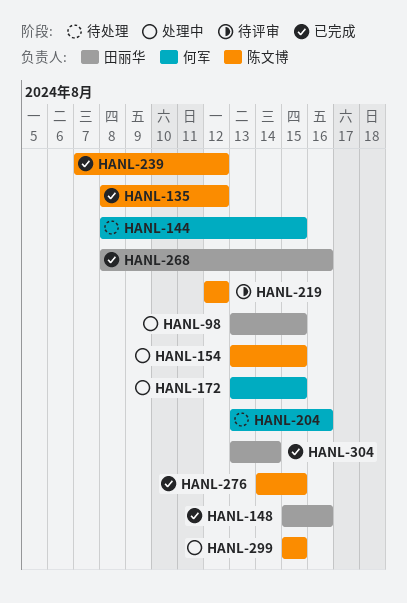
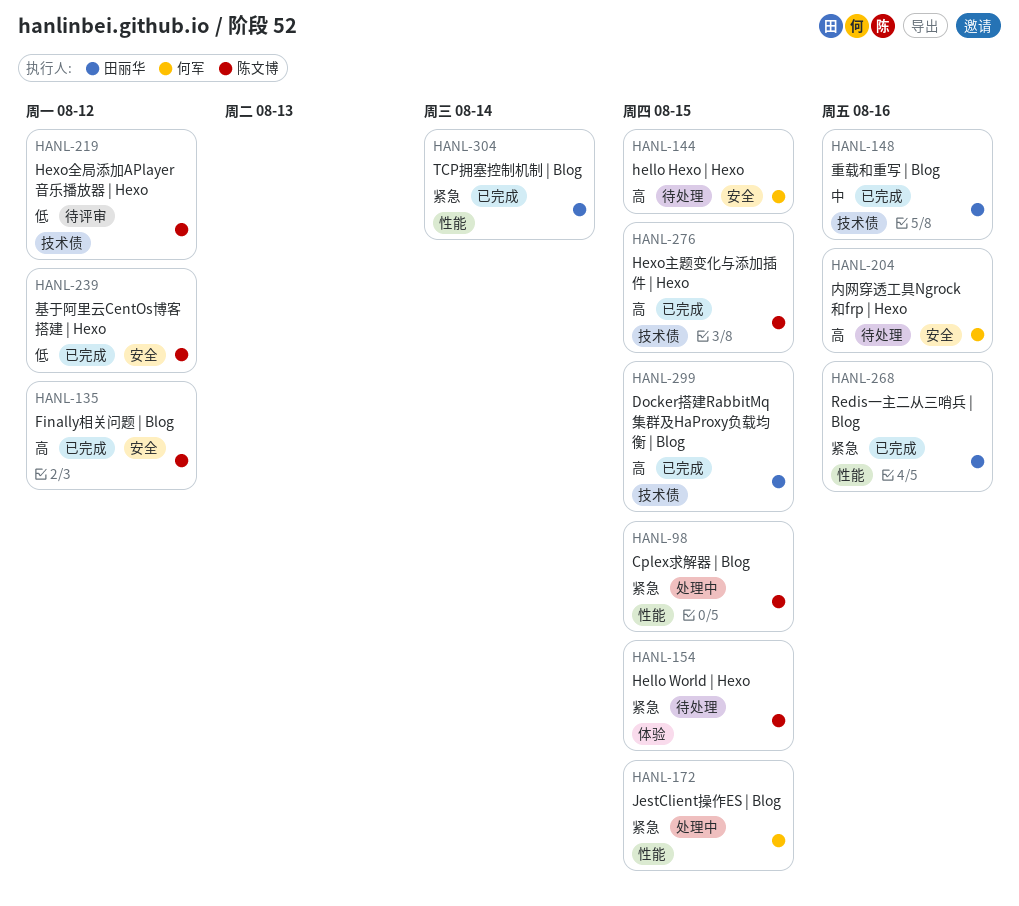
HANL-98, owner: 田丽华 -> 陈文博
HANL-154, status: 处理中 -> 待处理
HANL-299, status: 处理中 -> 已完成
HANL-299, owner: 陈文博 -> 田丽华

